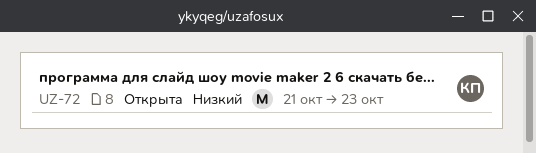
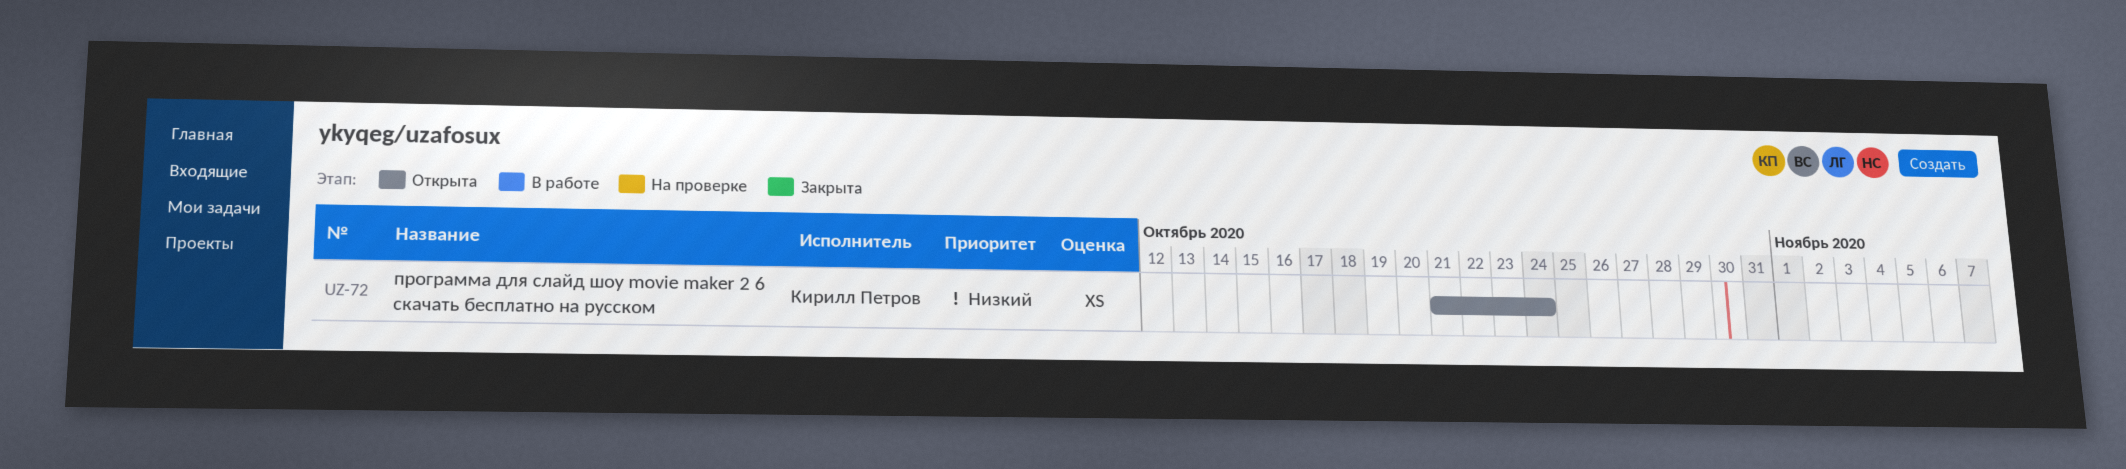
UZ-72, estimate: M -> XS
UZ-72, due: Oct 23 -> Oct 24

